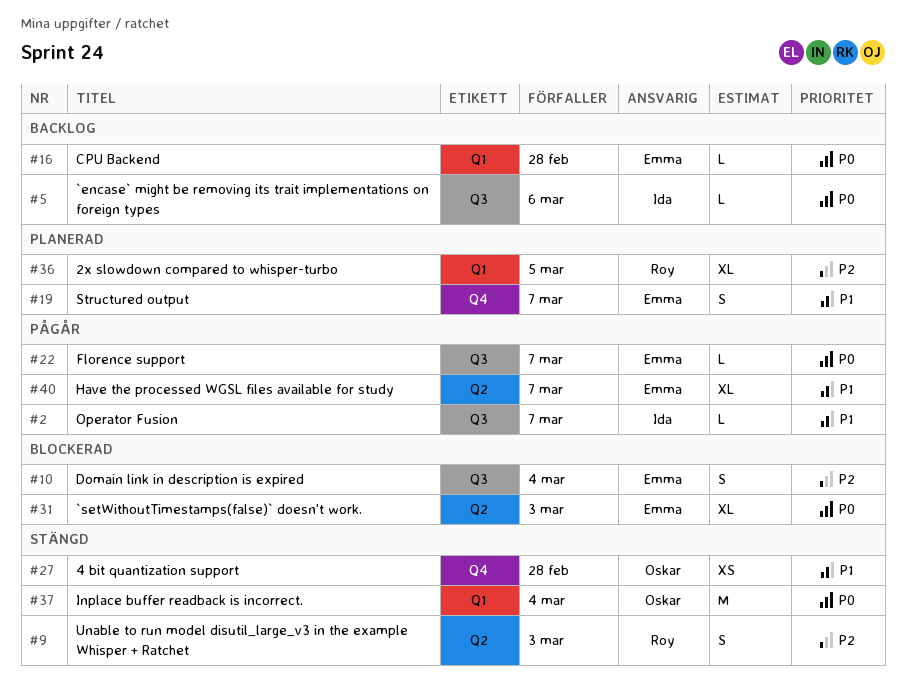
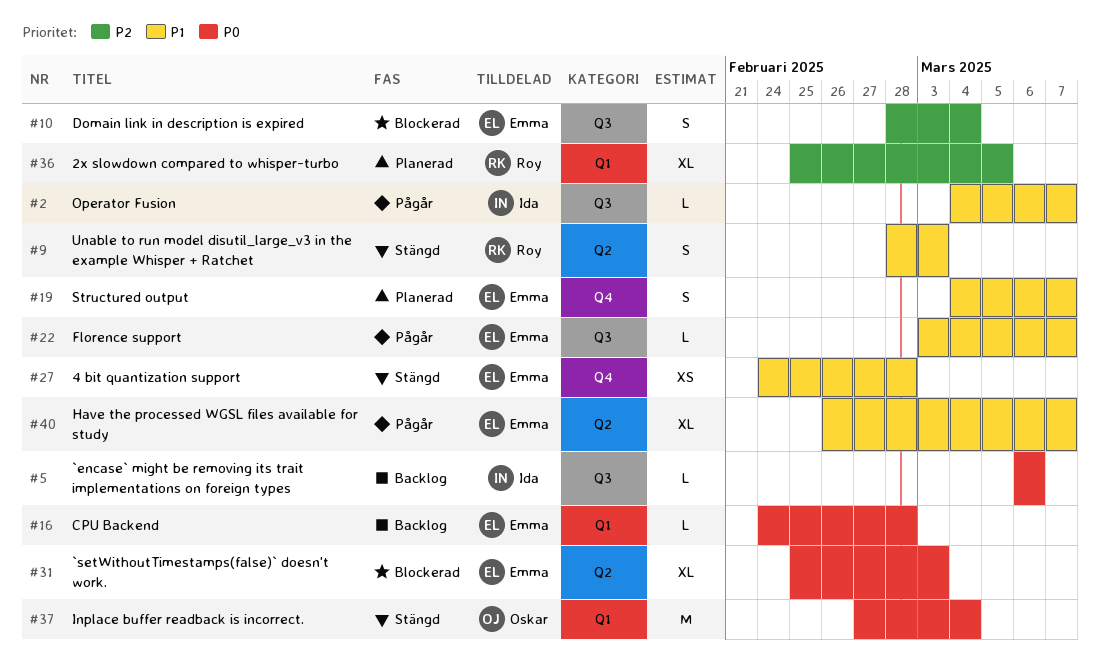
#9, priority: P2 -> P1
#22, priority: P0 -> P1
#27, owner: Oskar -> Emma

